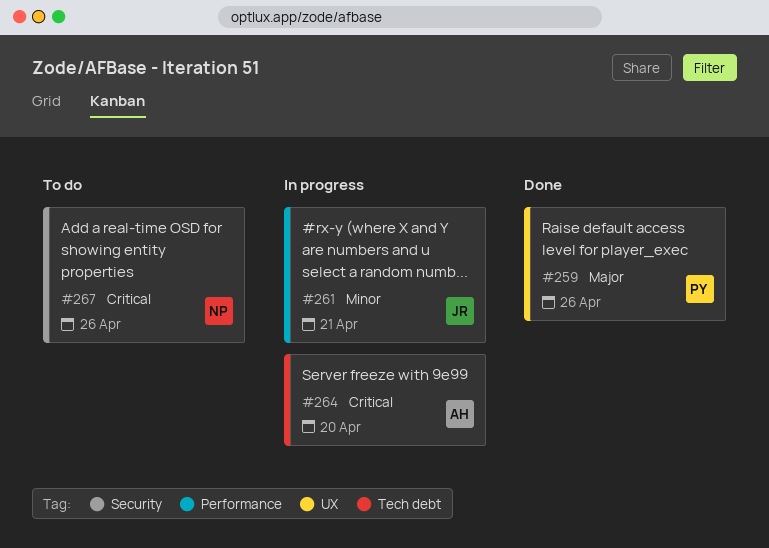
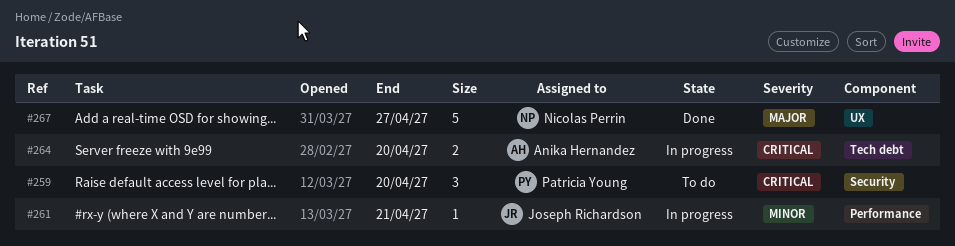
#259, status: Done -> To do
#259, priority: Major -> Critical
#259, label: UX -> Security
#259, due: Apr 26 -> Apr 20
#267, status: To do -> Done
#267, priority: Critical -> Major
#267, label: Security -> UX
#267, due: Apr 26 -> Apr 27

